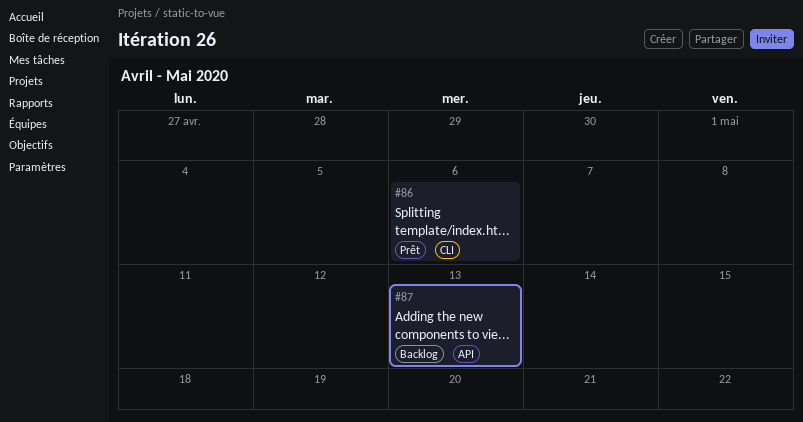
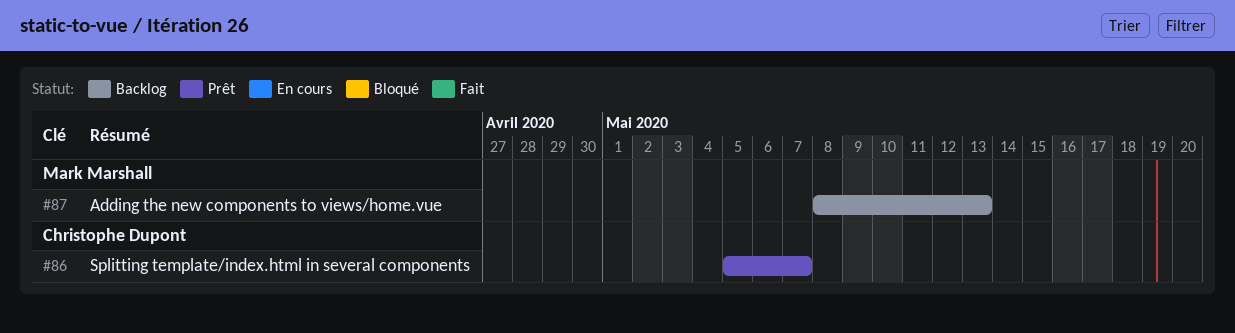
#86, due: May 6 -> May 7

